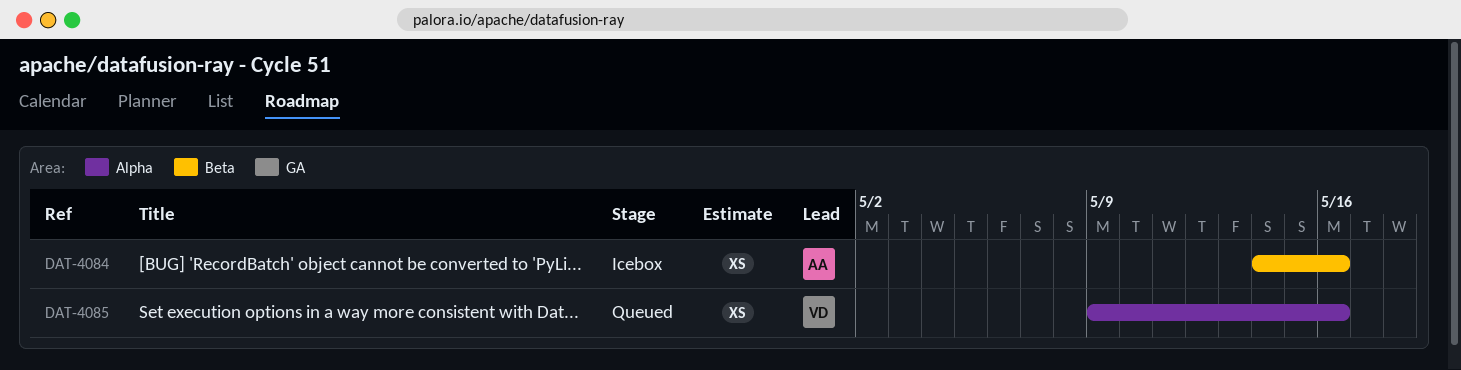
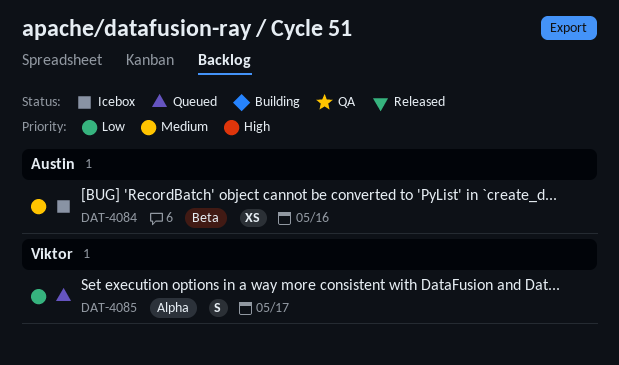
DAT-4085, estimate: XS -> S
DAT-4085, due: May 16 -> May 17

